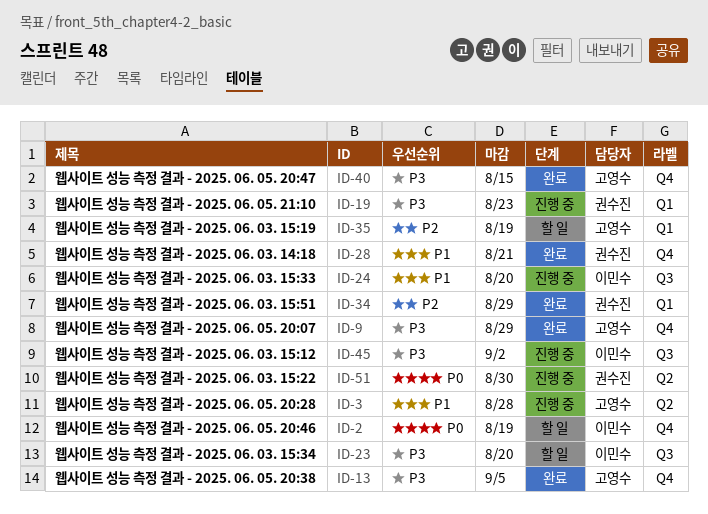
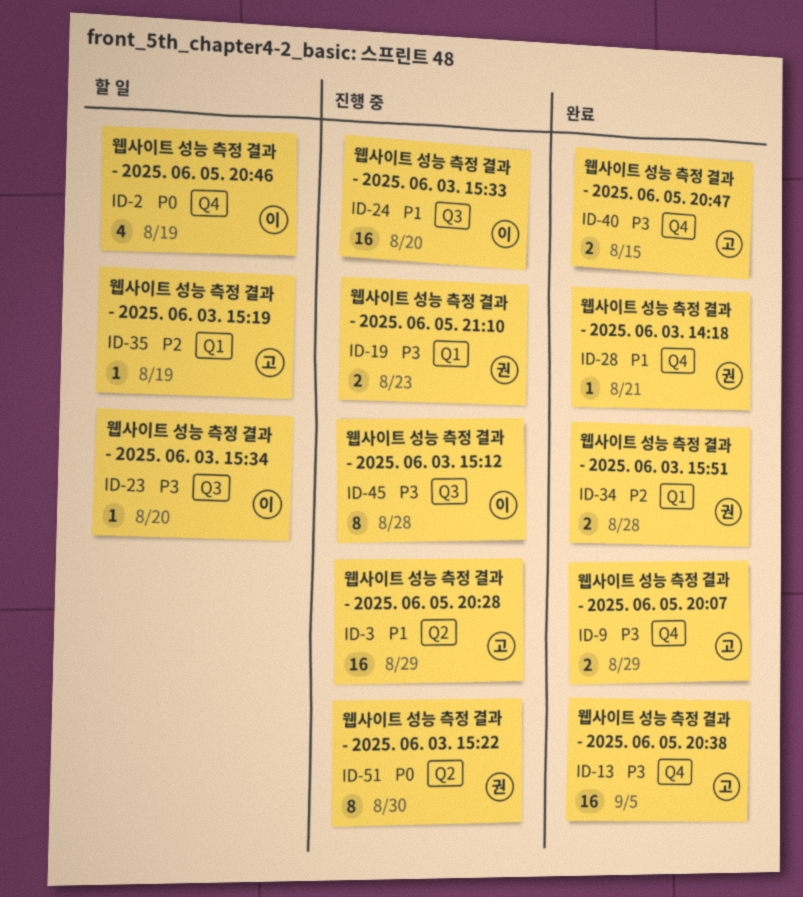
ID-3, due: Aug 28 -> Aug 29
ID-34, due: Aug 29 -> Aug 28
ID-45, due: Sep 2 -> Aug 28

